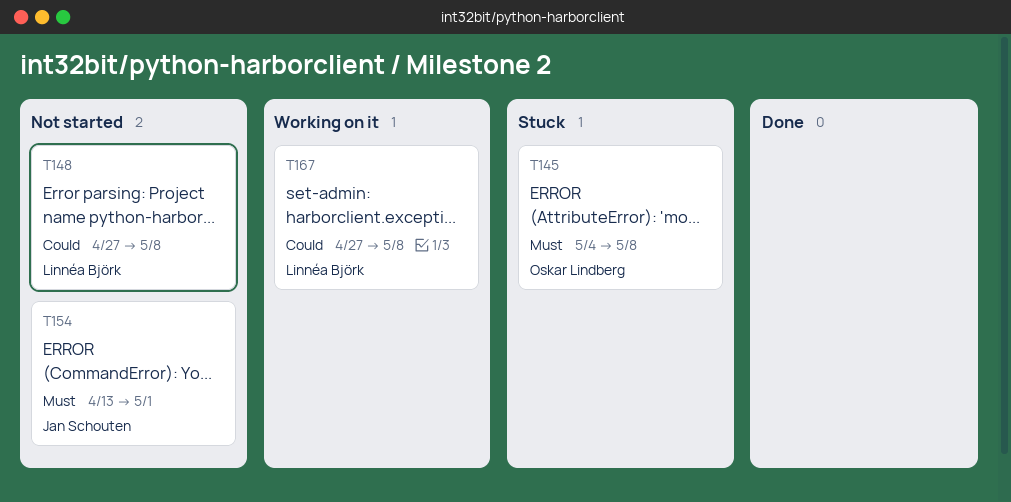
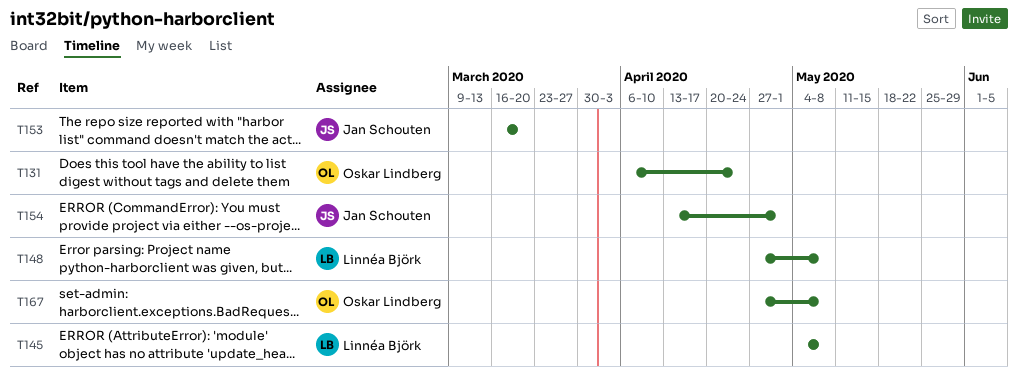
T131: none -> present
T145, owner: Oskar Lindberg -> Linnéa Björk
T153: none -> present
T167, owner: Linnéa Björk -> Oskar Lindberg

